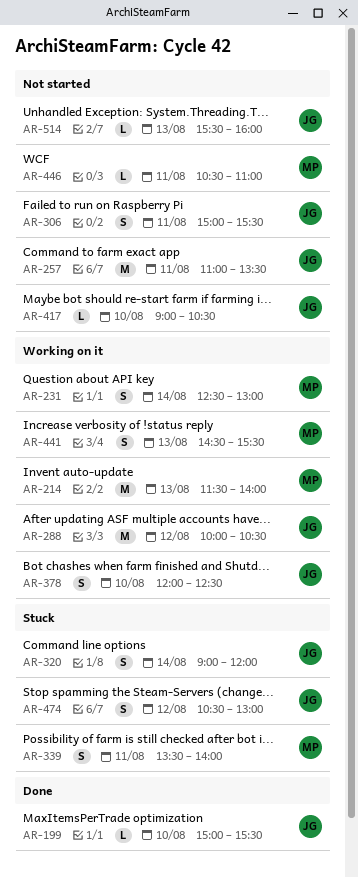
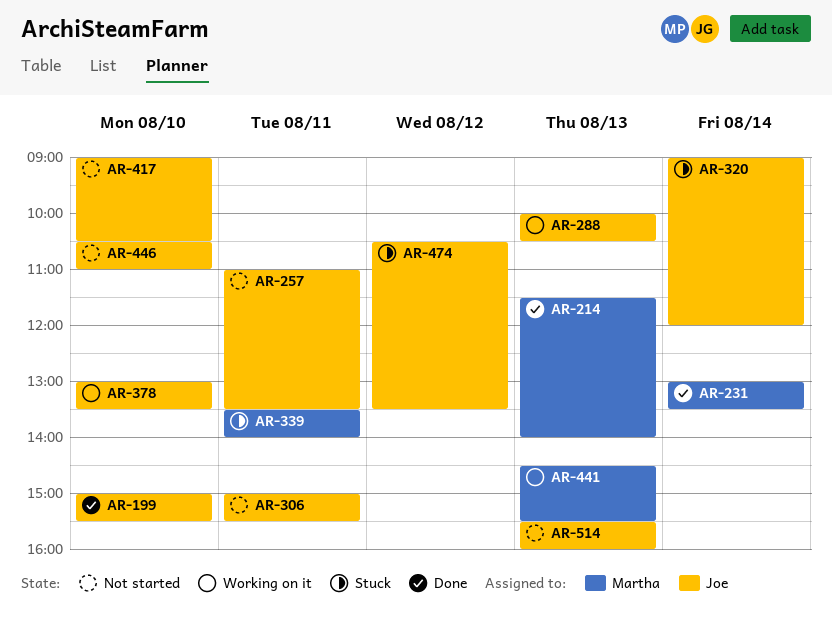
AR-214, status: Working on it -> Done
AR-231, status: Working on it -> Done
AR-231, begins: 12:30 -> 13:00
AR-231, ends: 13:00 -> 13:30
AR-288, day: Aug 12 -> Aug 13
AR-378, begins: 12:00 -> 13:00
AR-378, ends: 12:30 -> 13:30
AR-446, owner: Martha -> Joe
AR-446, day: Aug 11 -> Aug 10
AR-474, ends: 13:00 -> 13:30

